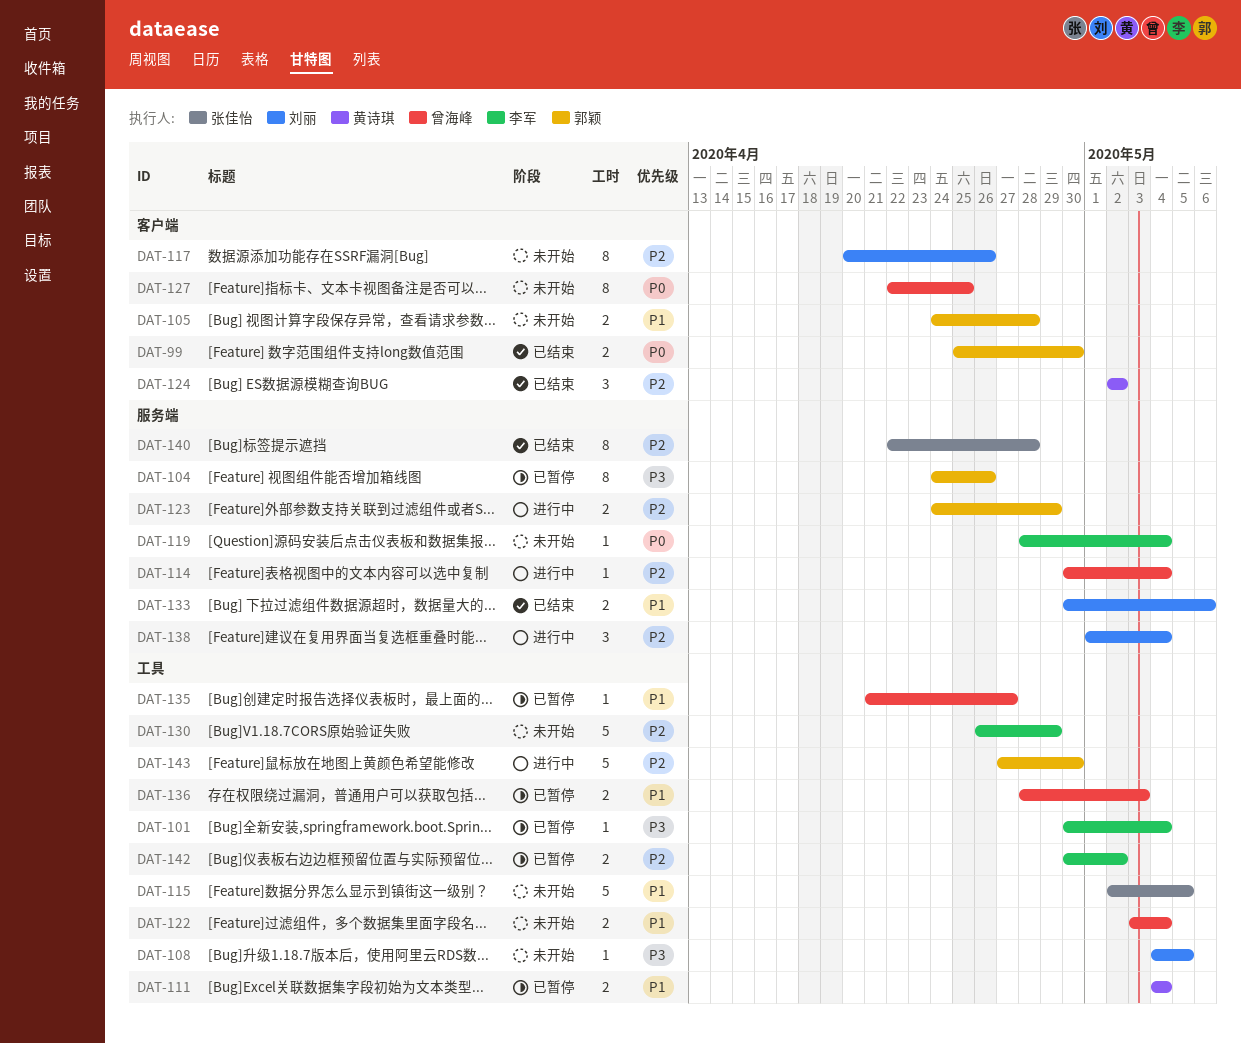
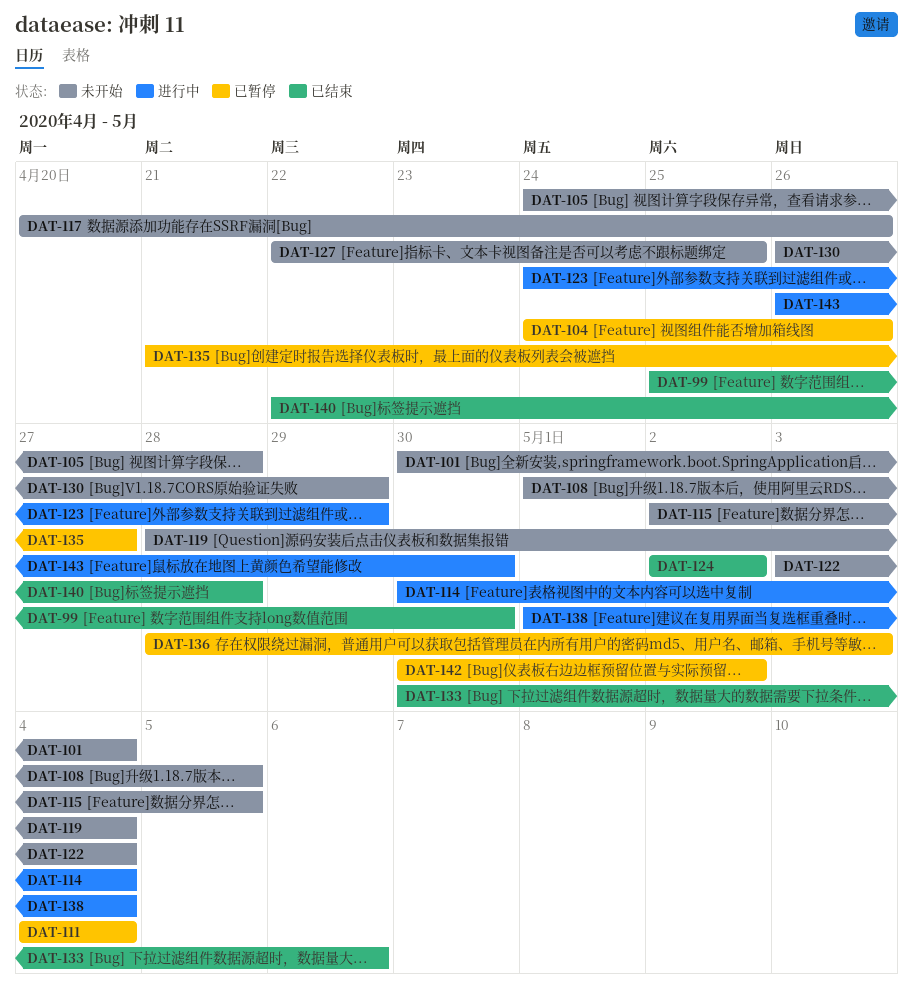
DAT-101, status: 已暂停 -> 未开始
DAT-108, start: May 4 -> May 1
DAT-143, start: Apr 27 -> Apr 26

